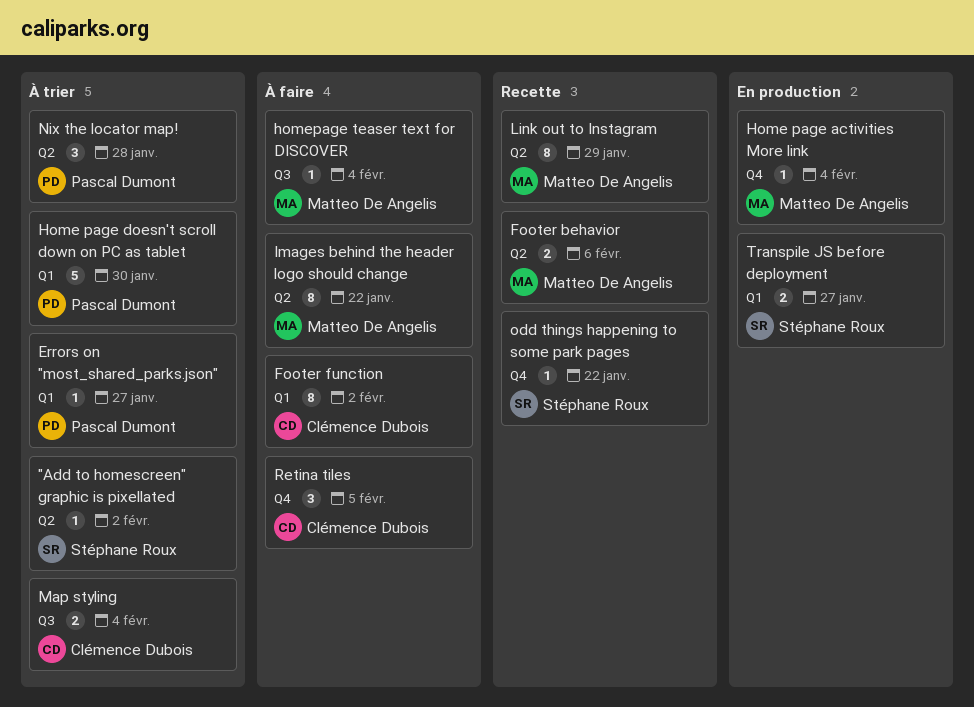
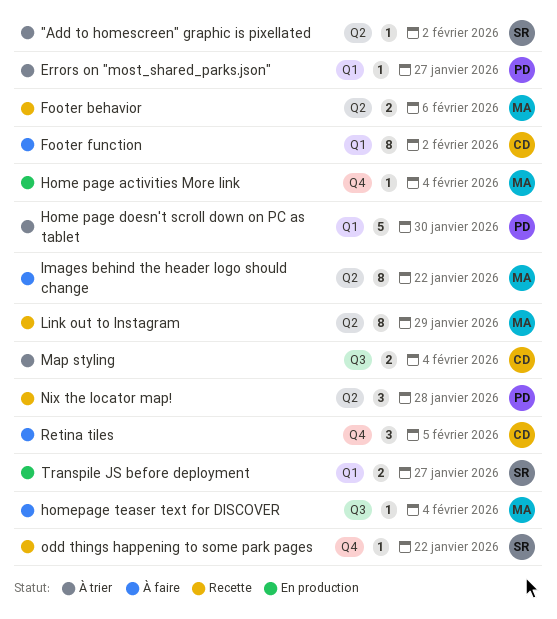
Nix the locator map!, status: À trier -> Recette

